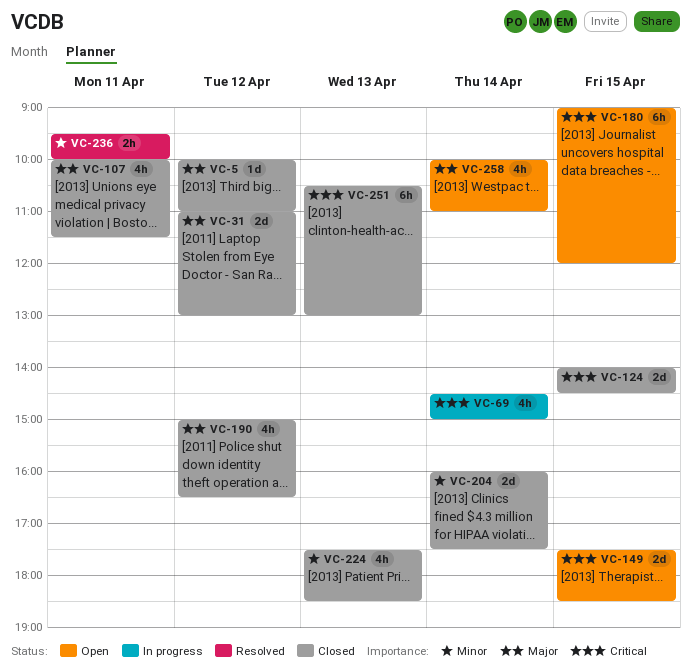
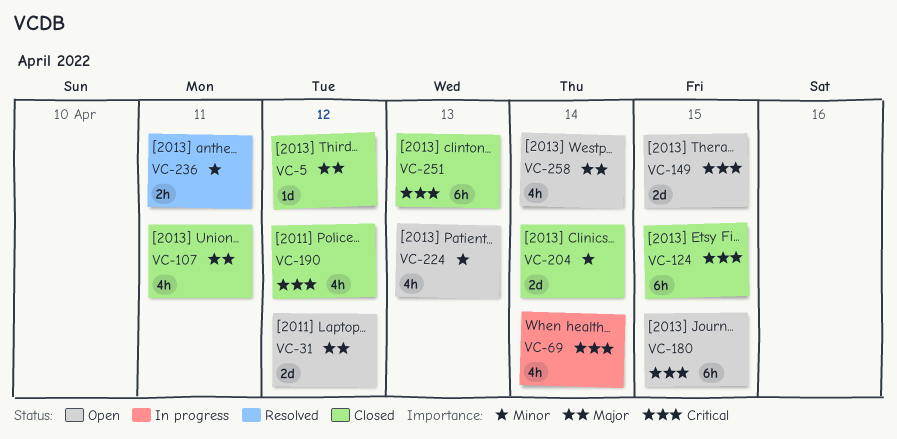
VC-31, status: Closed -> Open
VC-124, estimate: 2d -> 6h
VC-190, priority: Major -> Critical
VC-224, status: Closed -> Open

